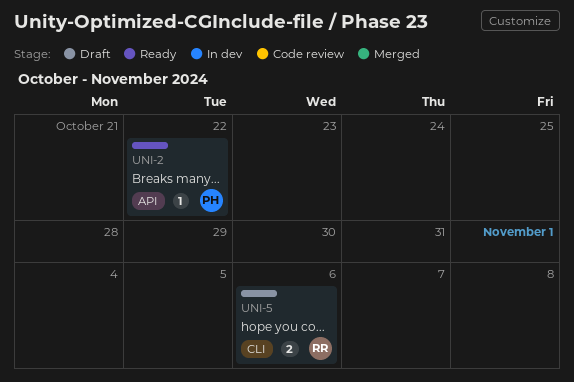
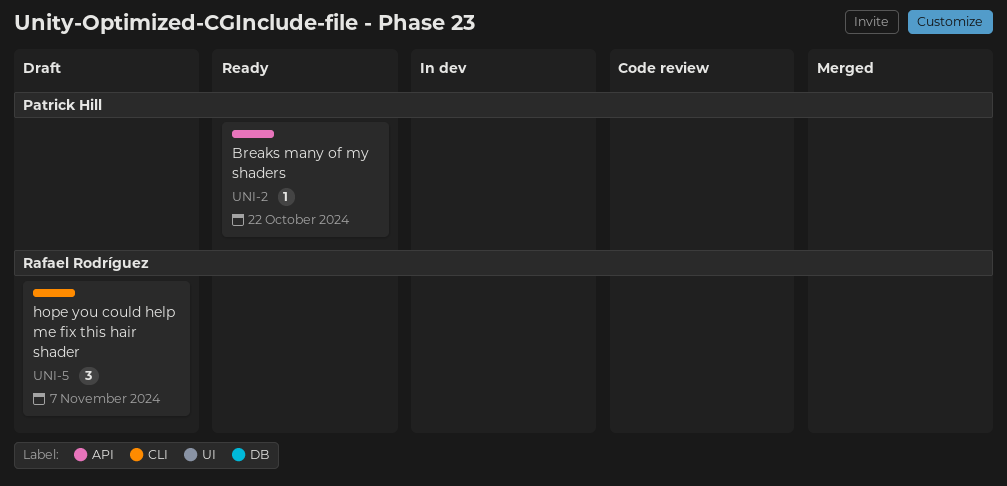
UNI-5, estimate: 2 -> 3
UNI-5, due: Nov 6 -> Nov 7

